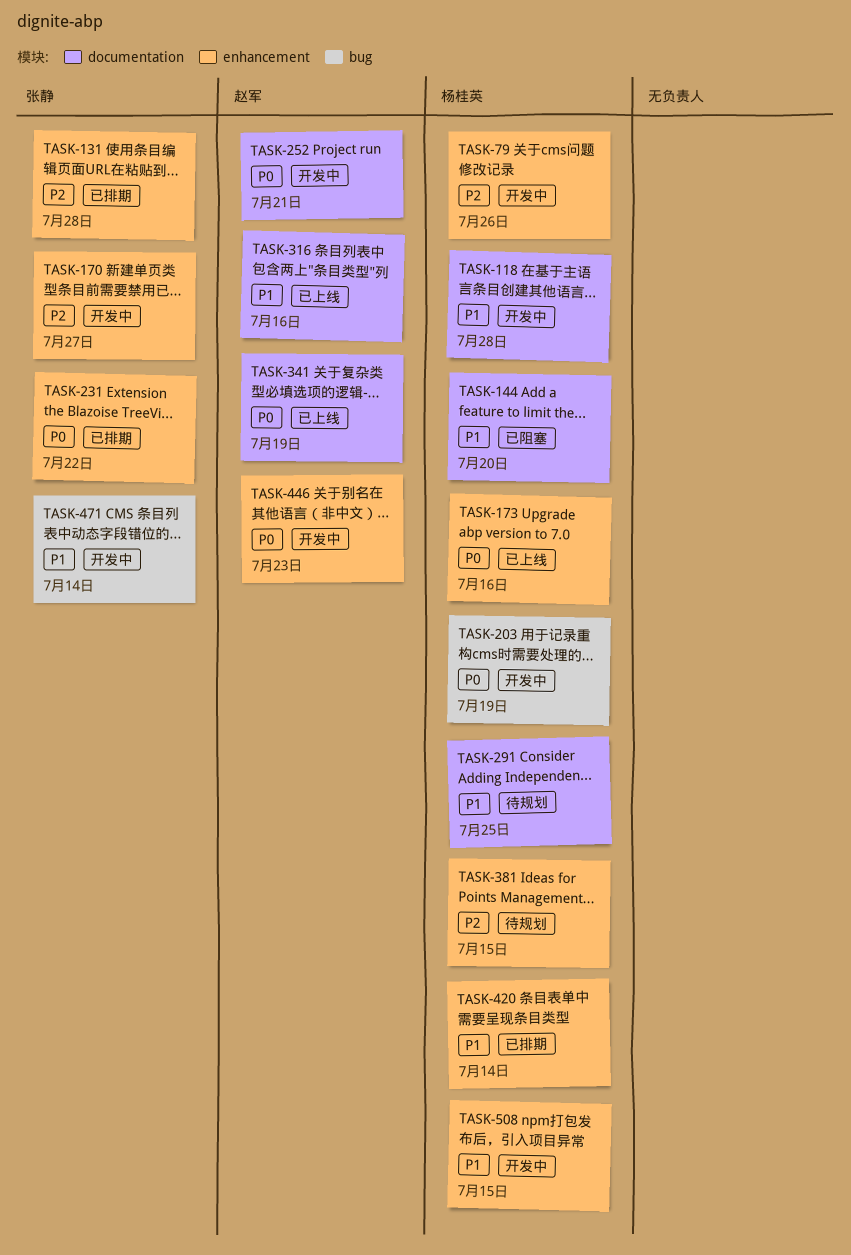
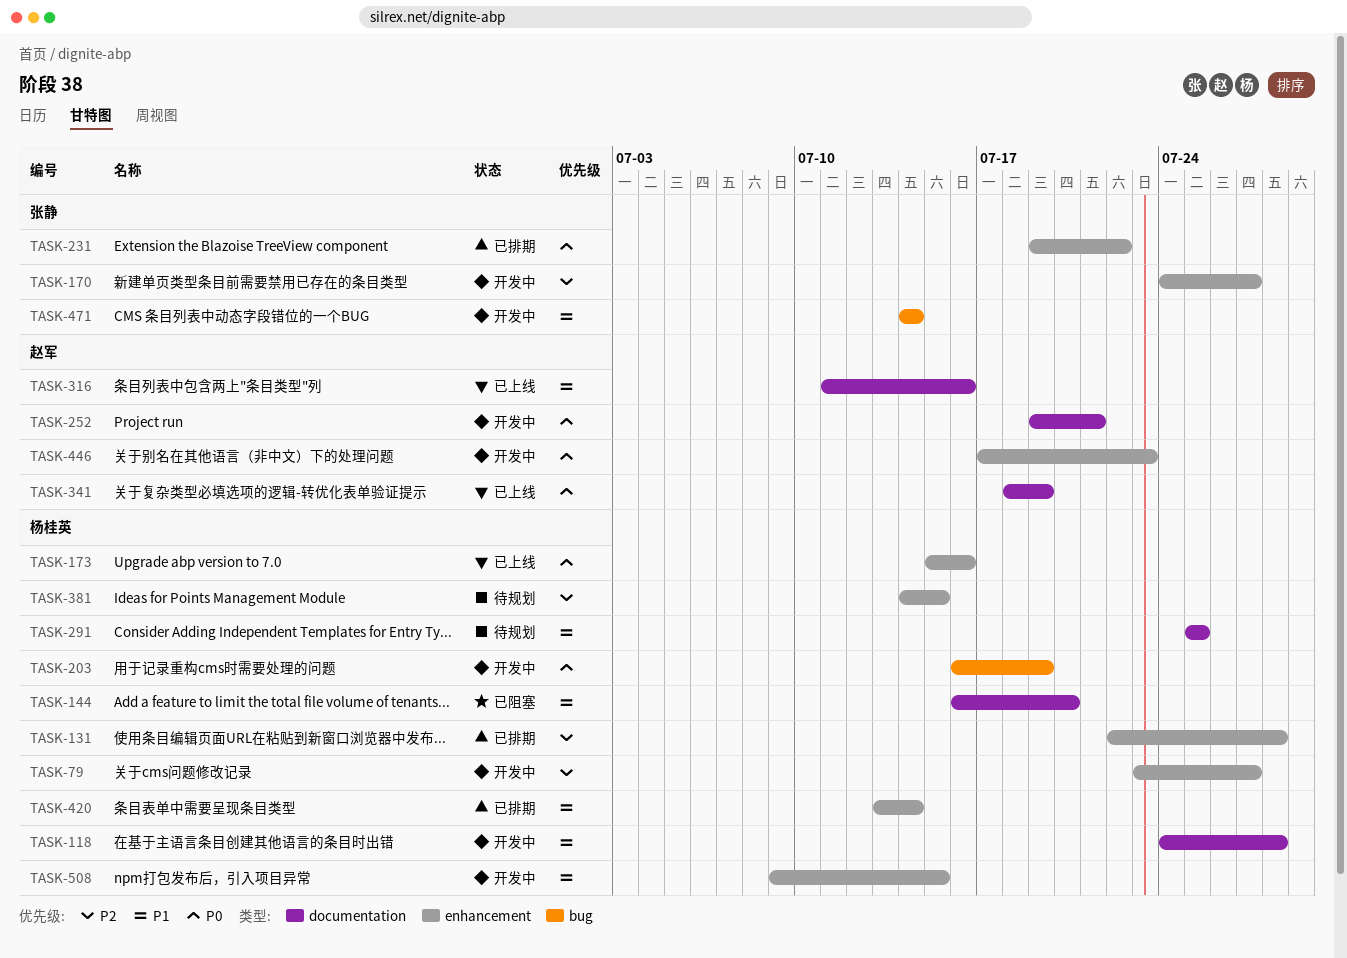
TASK-79, due: Jul 26 -> Jul 27
TASK-131, owner: 张静 -> 杨桂英

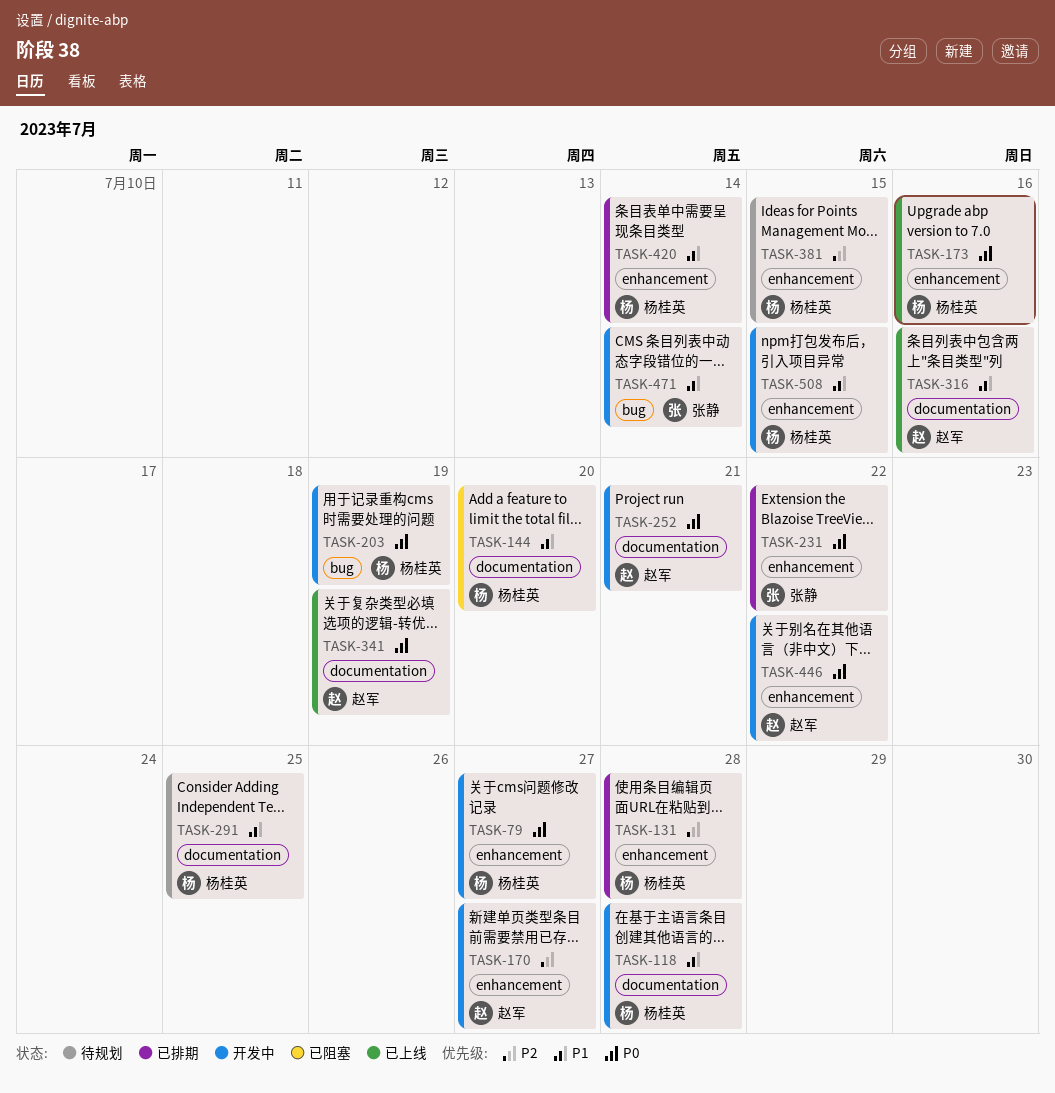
TASK-79, priority: P2 -> P0
TASK-170, owner: 张静 -> 赵军
TASK-446, due: Jul 23 -> Jul 22

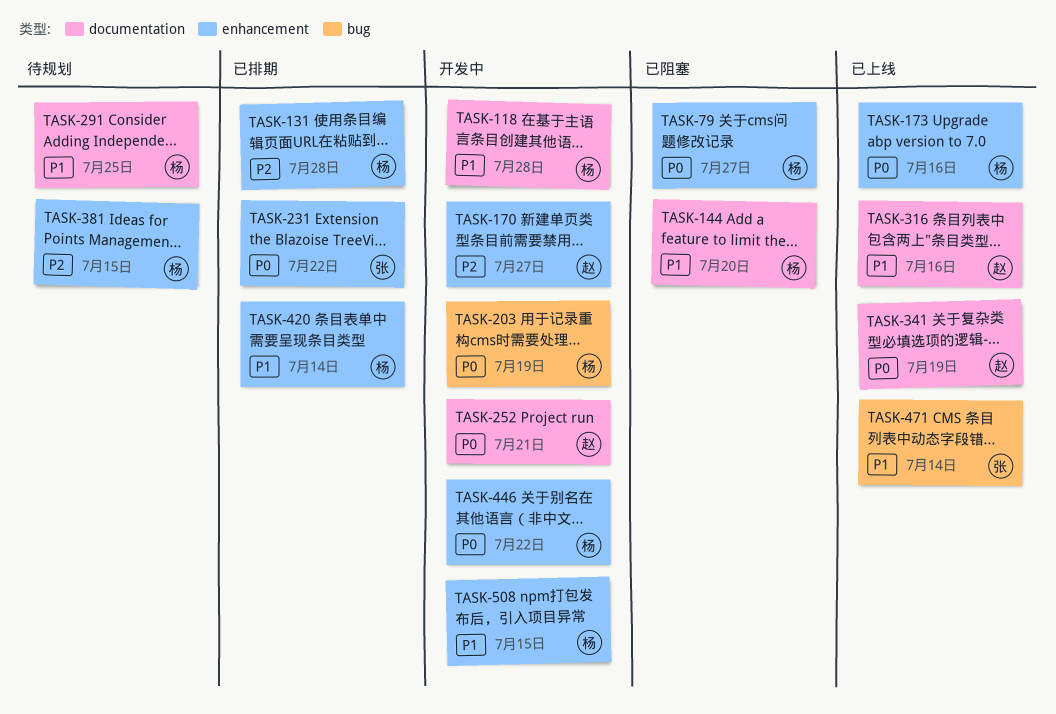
TASK-79, status: 开发中 -> 已阻塞
TASK-446, owner: 赵军 -> 杨桂英
TASK-471, status: 开发中 -> 已上线

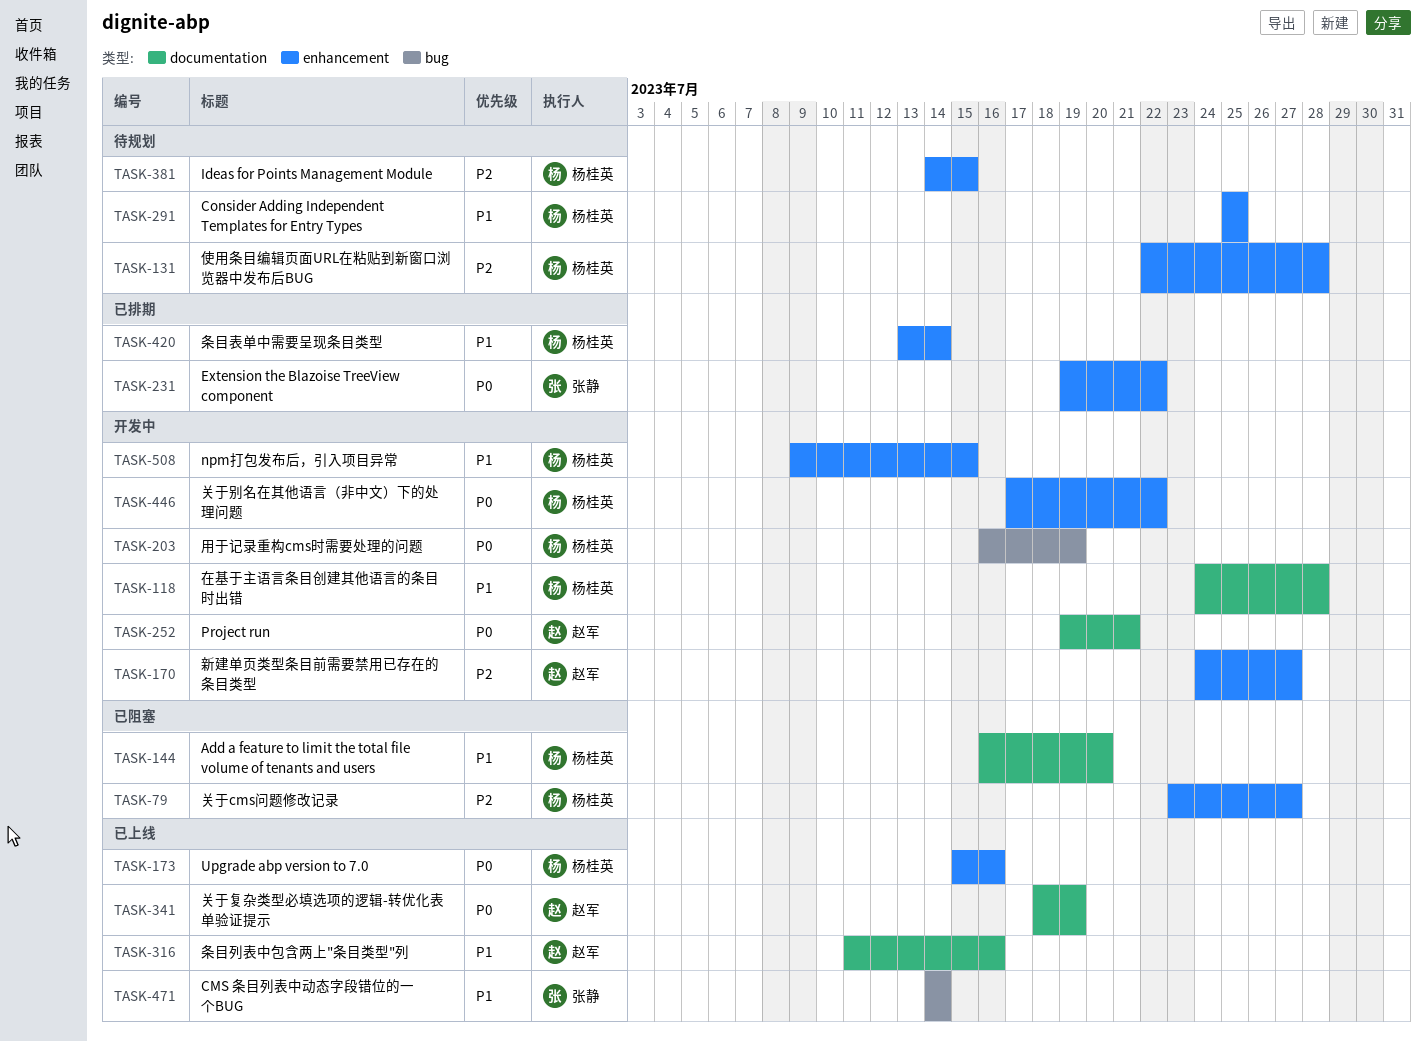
TASK-79, priority: P0 -> P2
TASK-131, status: 已排期 -> 待规划
TASK-291, label: documentation -> enhancement

